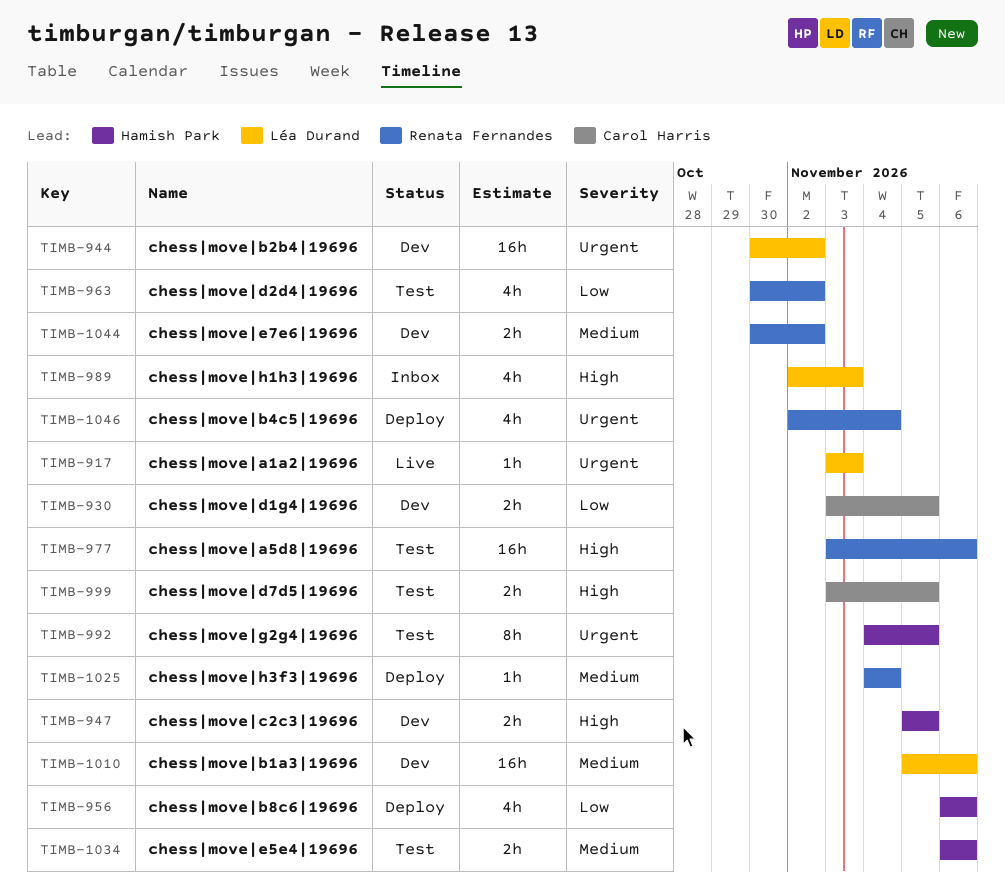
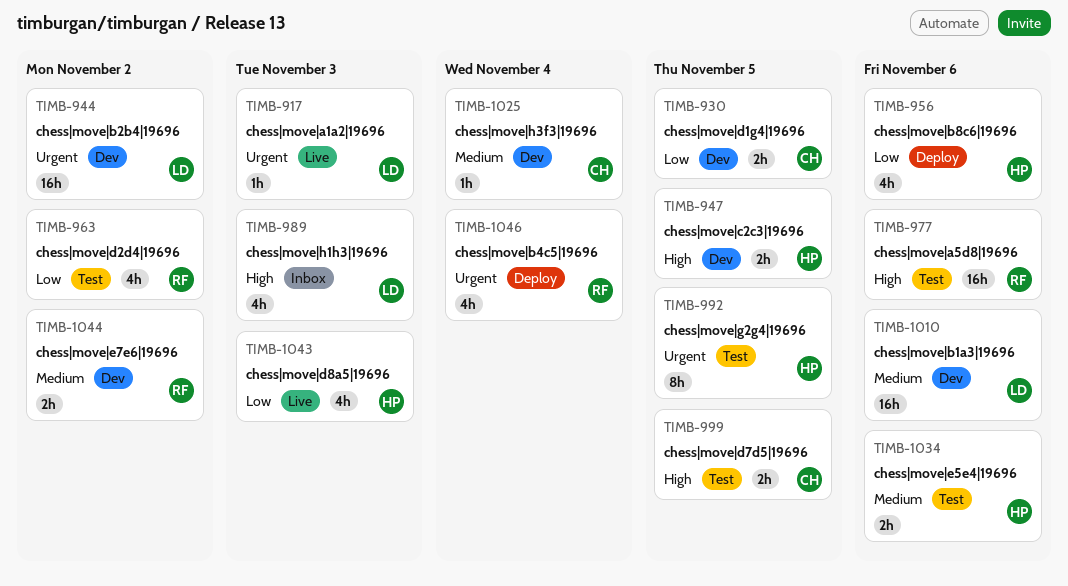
TIMB-1025, status: Deploy -> Dev
TIMB-1025, owner: Renata Fernandes -> Carol Harris
TIMB-1043: none -> present

